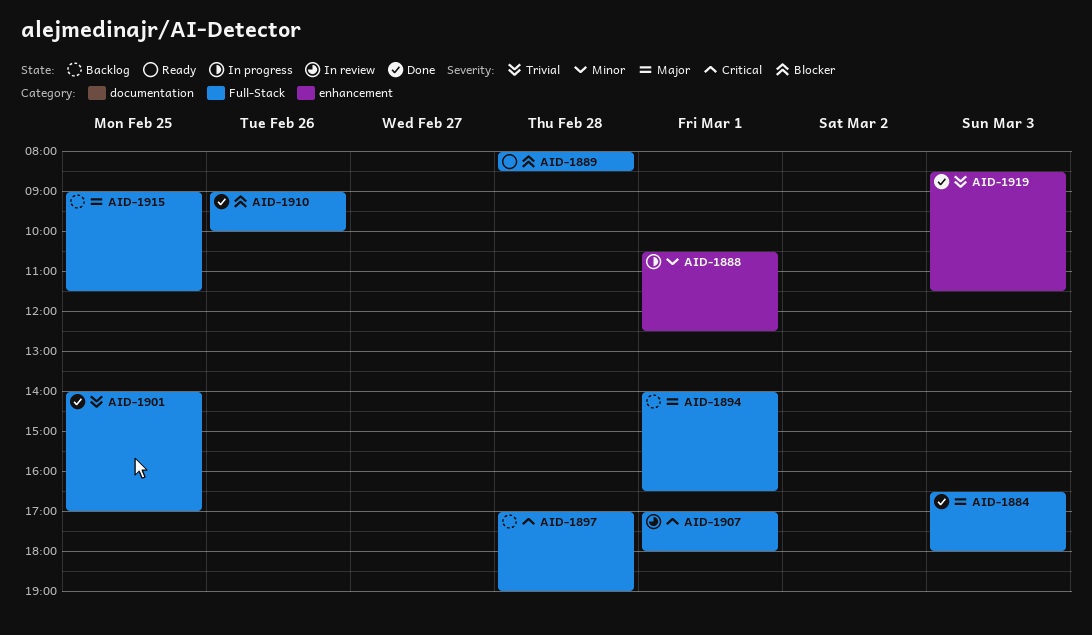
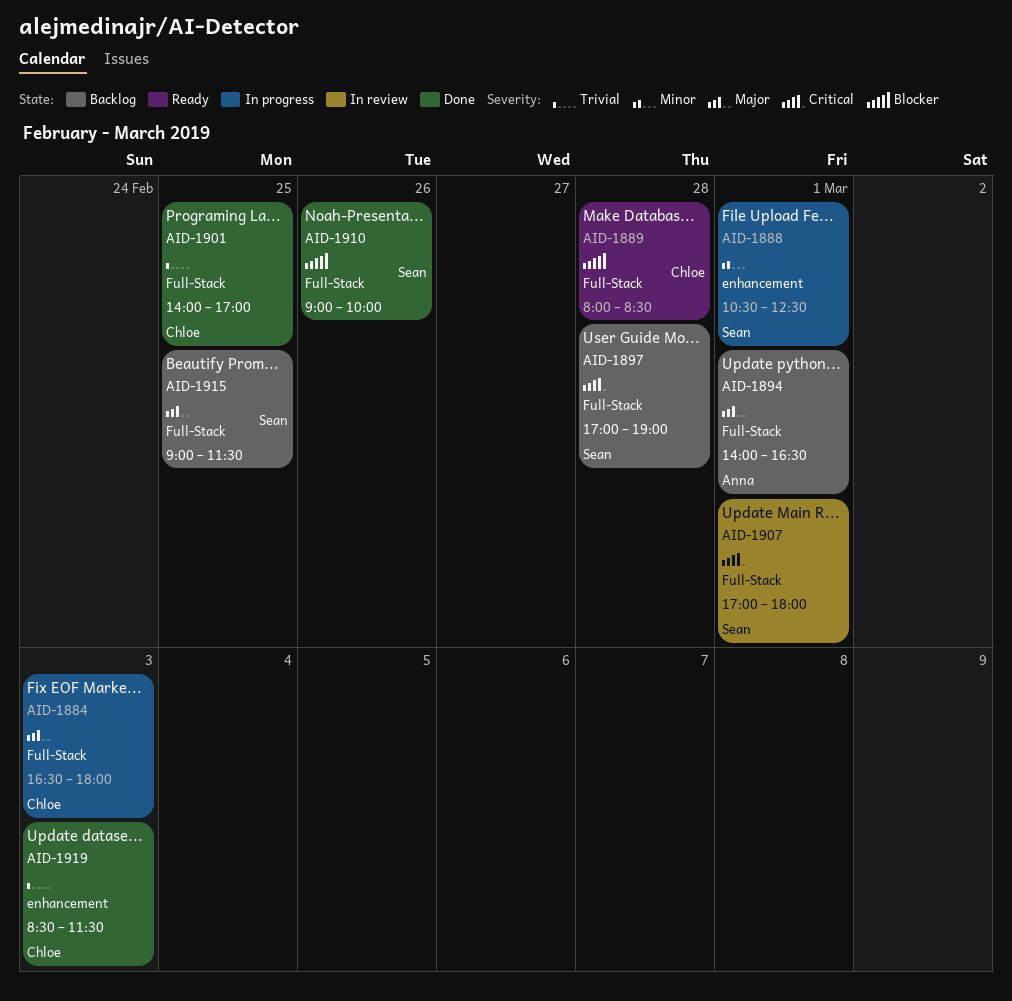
AID-1884, status: Done -> In progress

